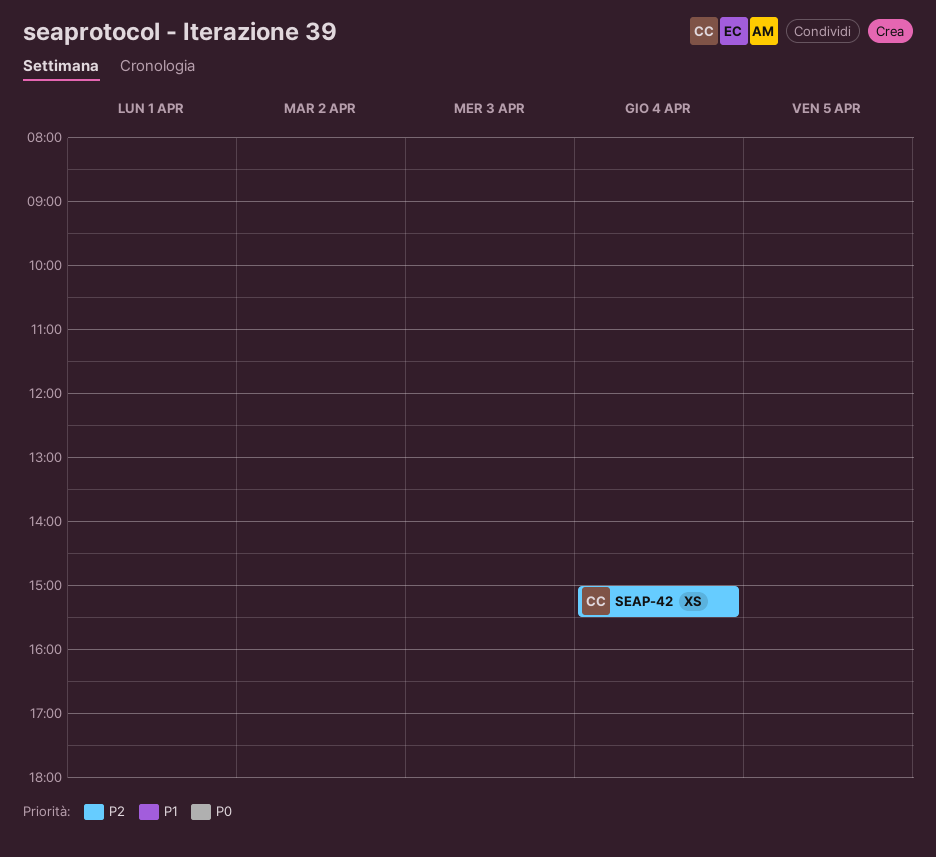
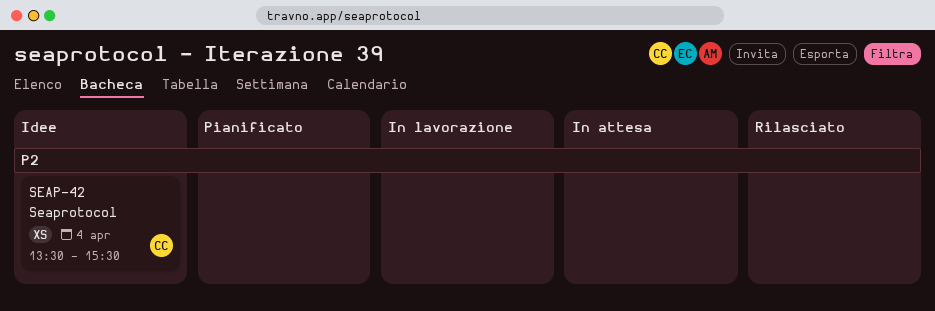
SEAP-42, begins: 15:00 -> 13:30

